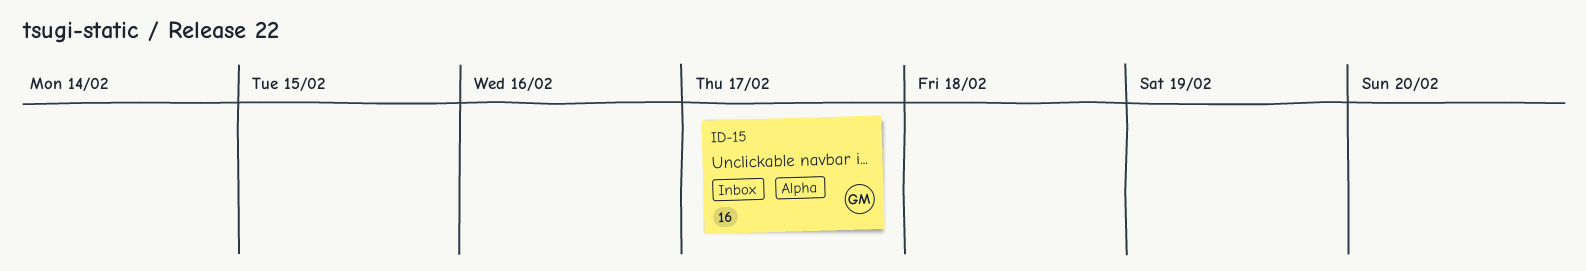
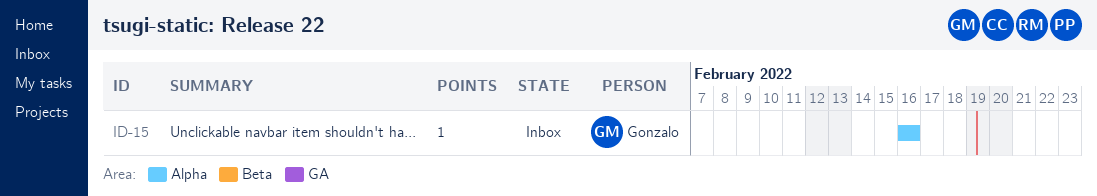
ID-15, estimate: 16 -> 1
ID-15, due: Feb 17 -> Feb 16

